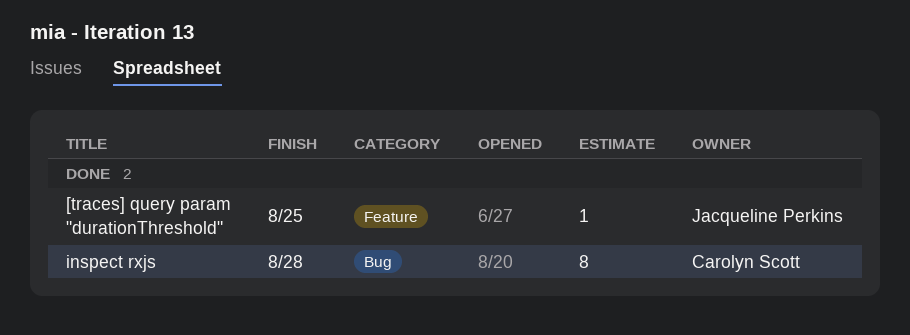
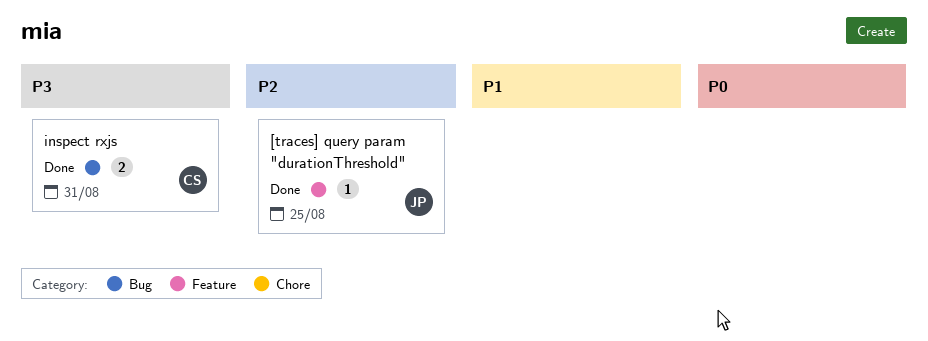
inspect rxjs, estimate: 8 -> 2
inspect rxjs, due: Aug 28 -> Aug 31

